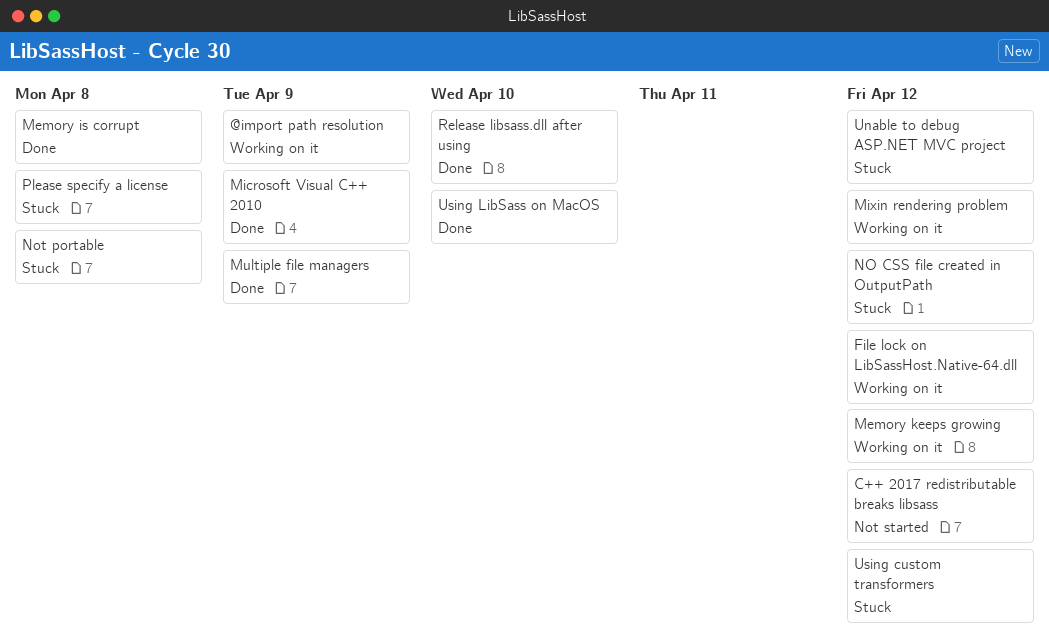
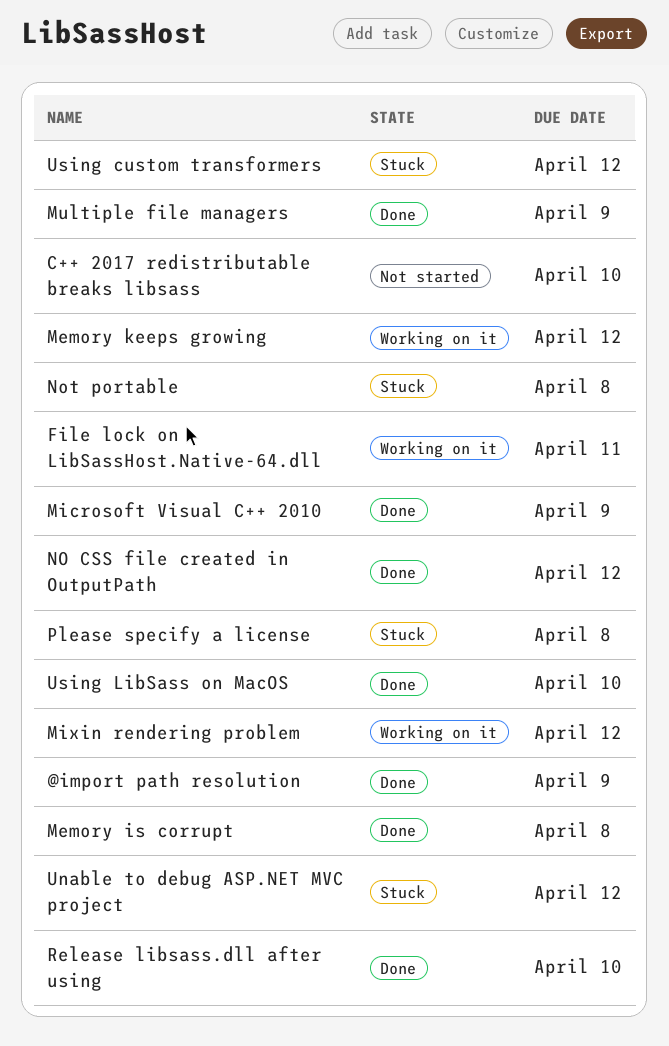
@import path resolution, status: Working on it -> Done
C++ 2017 redistributable breaks libsass, due: Apr 12 -> Apr 10
File lock on LibSassHost.Native-64.dll, due: Apr 12 -> Apr 11
NO CSS file created in OutputPath, status: Stuck -> Done

